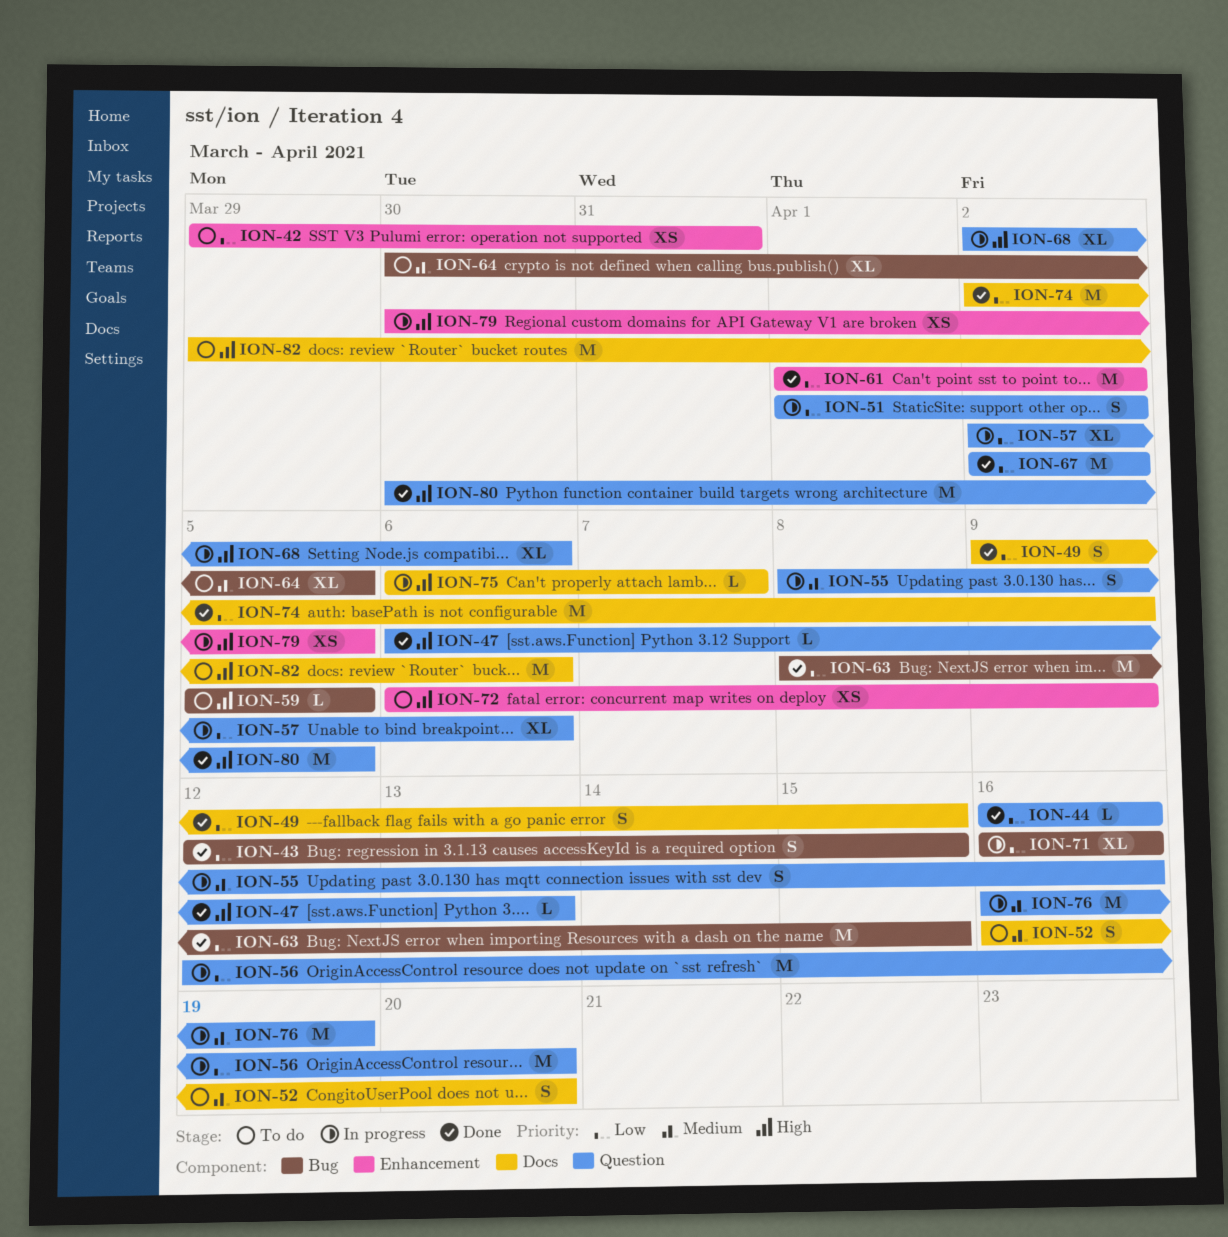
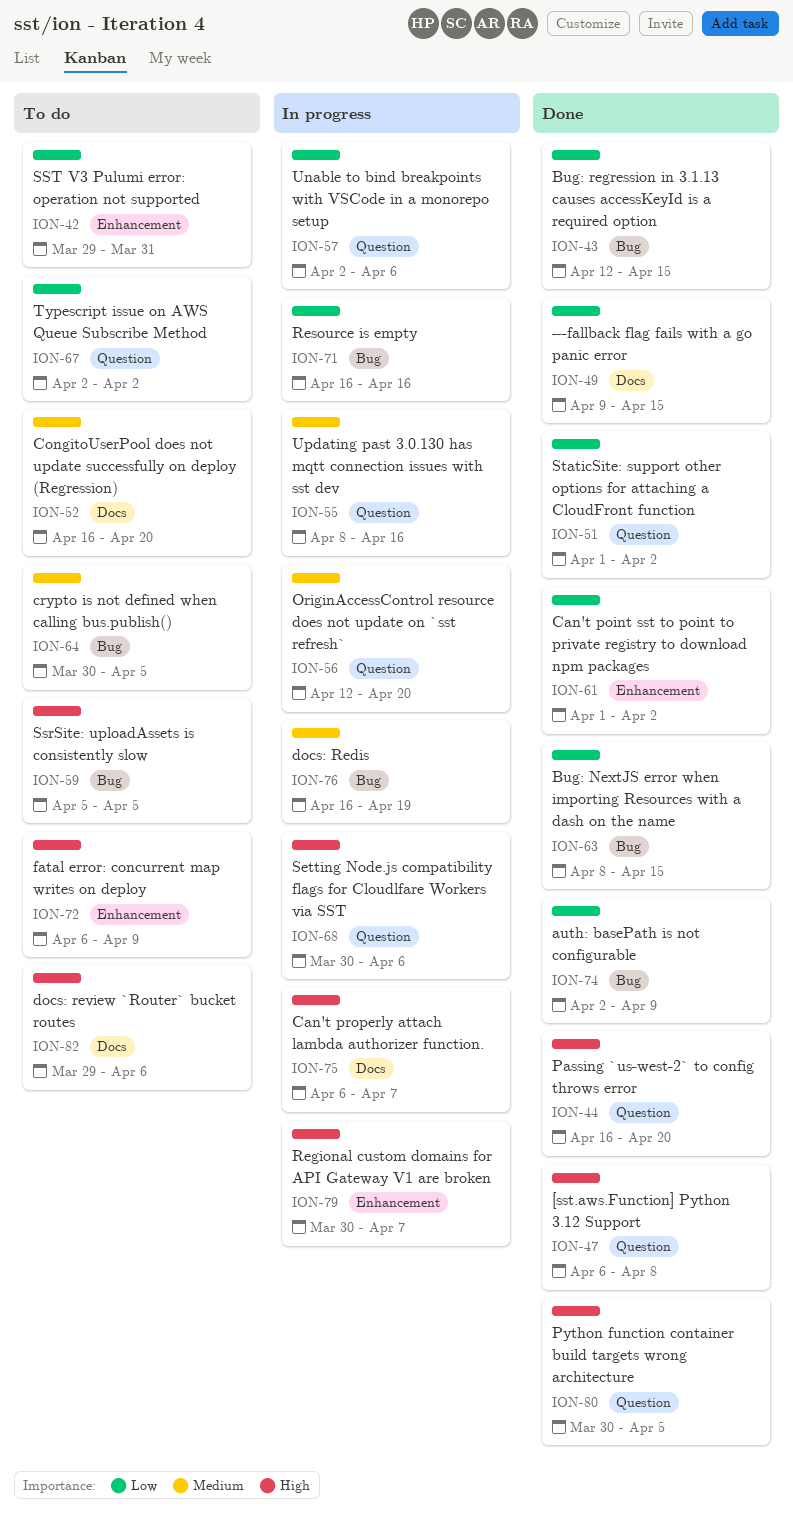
ION-44, priority: Low -> High
ION-44, due: Apr 16 -> Apr 20
ION-47, due: Apr 13 -> Apr 8
ION-51, status: In progress -> Done
ION-56, priority: Low -> Medium
ION-67, status: Done -> To do
ION-68, start: Apr 2 -> Mar 30
ION-74, label: Docs -> Bug
ION-76, label: Question -> Bug
ION-79, due: Apr 5 -> Apr 7

